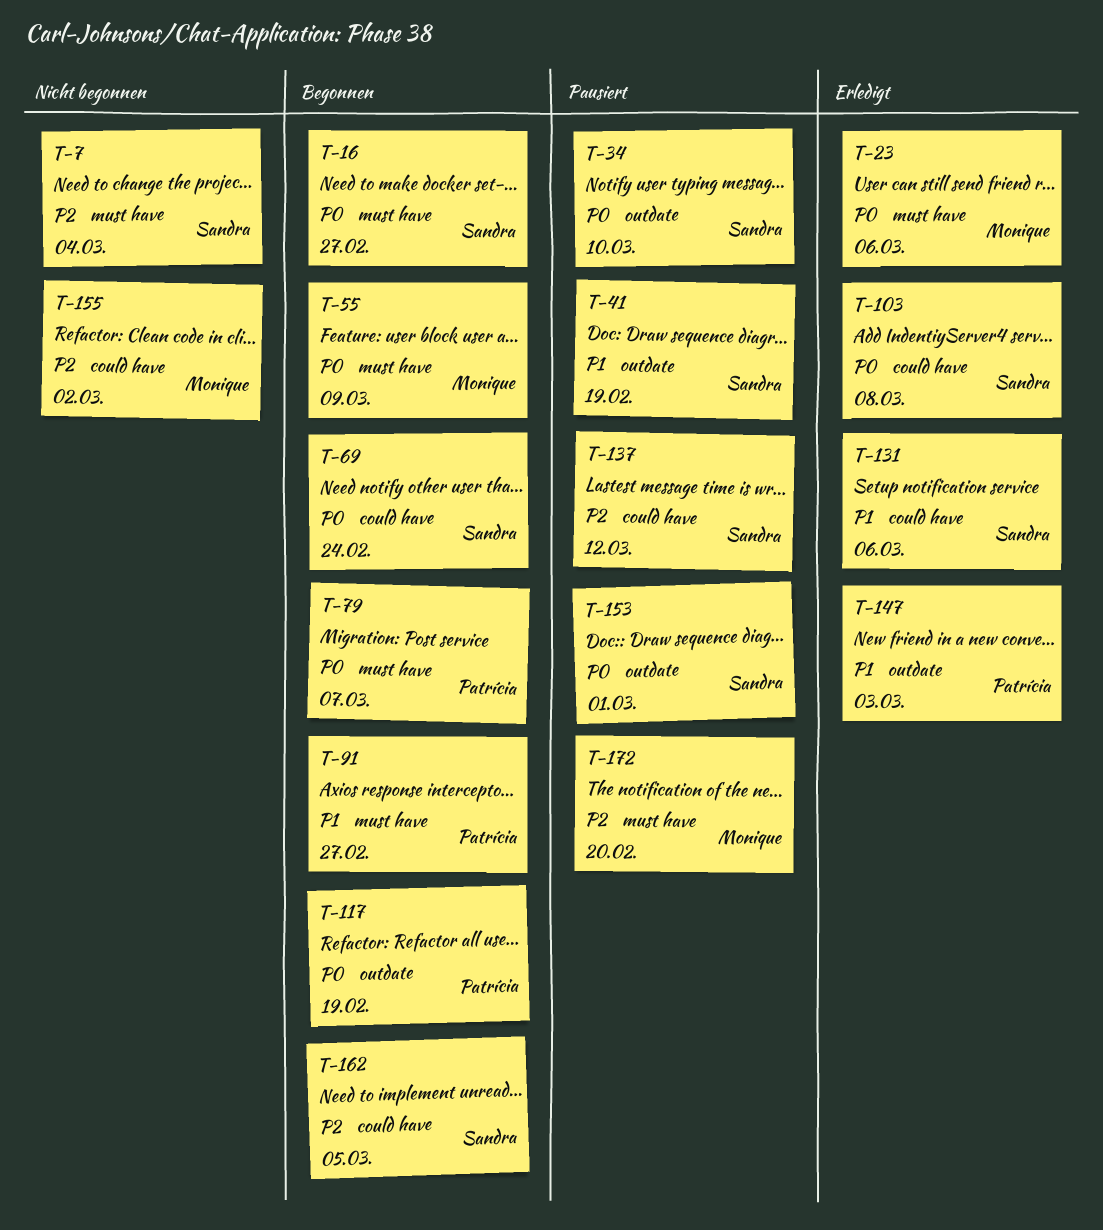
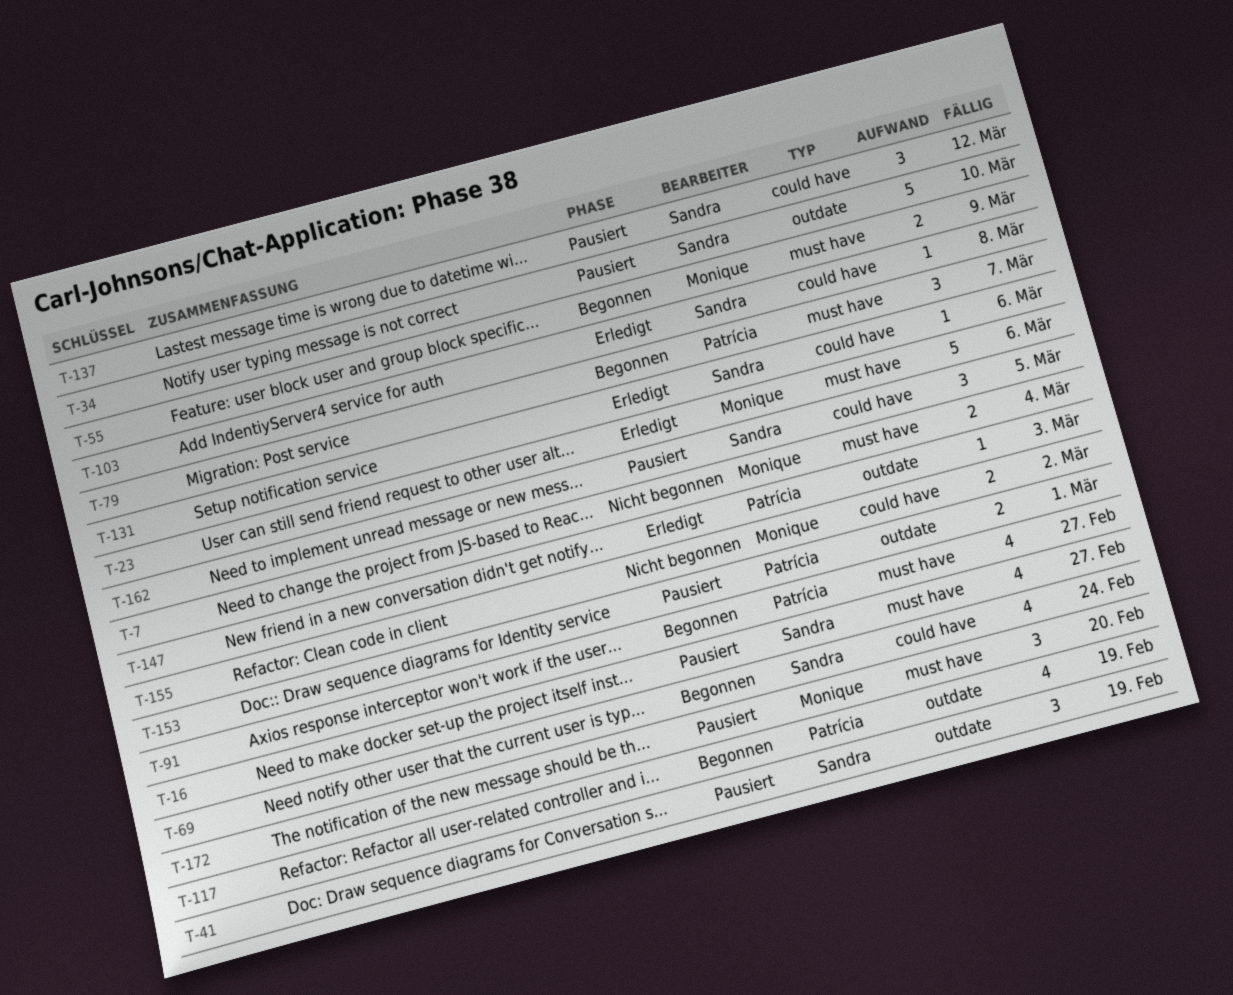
T-7, owner: Sandra -> Monique
T-16, status: Begonnen -> Pausiert
T-153, owner: Sandra -> Patrícia
T-162, status: Begonnen -> Pausiert

